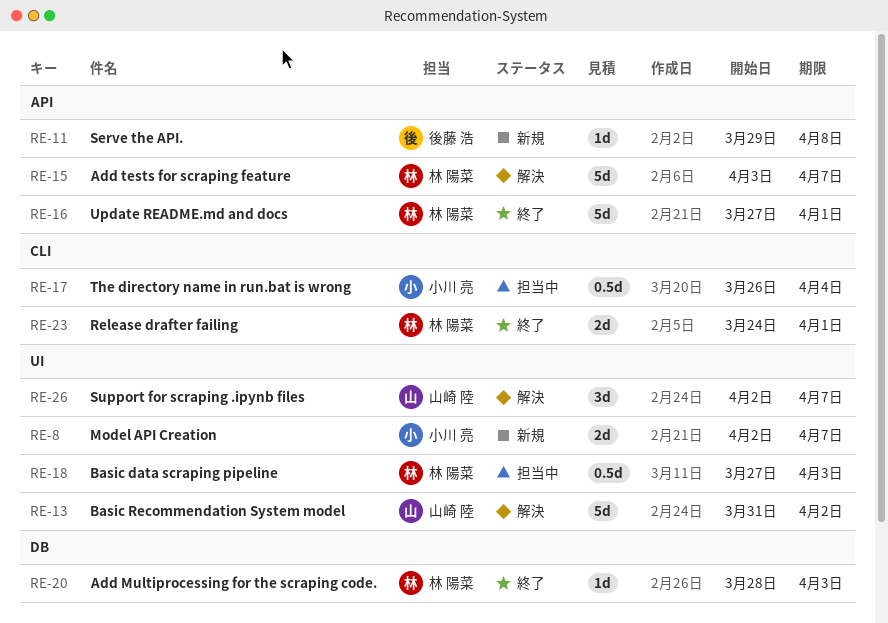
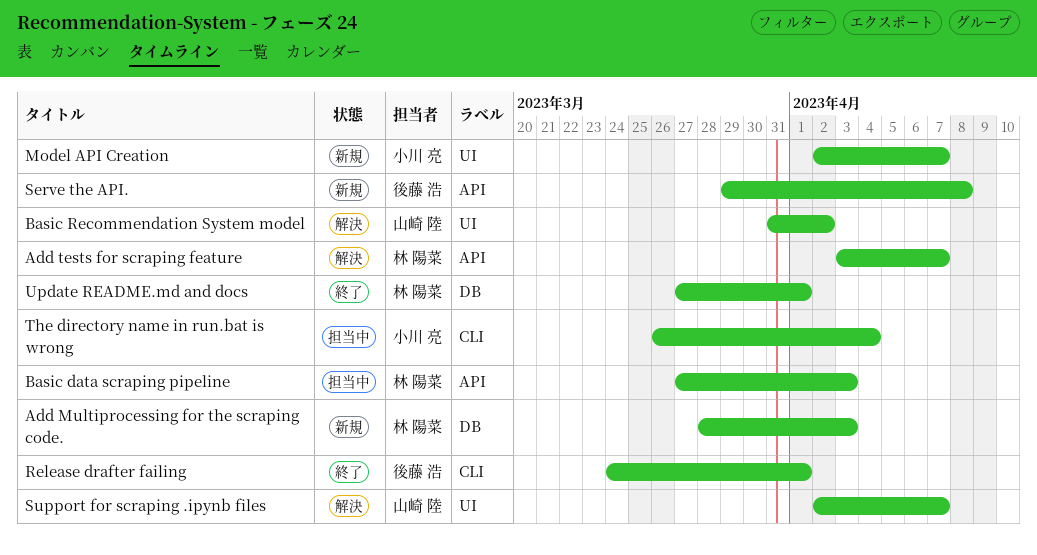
Add Multiprocessing for the scraping code., status: 終了 -> 新規
Basic data scraping pipeline, label: UI -> API
Release drafter failing, owner: 林 陽菜 -> 後藤 浩
Update README.md and docs, label: API -> DB

